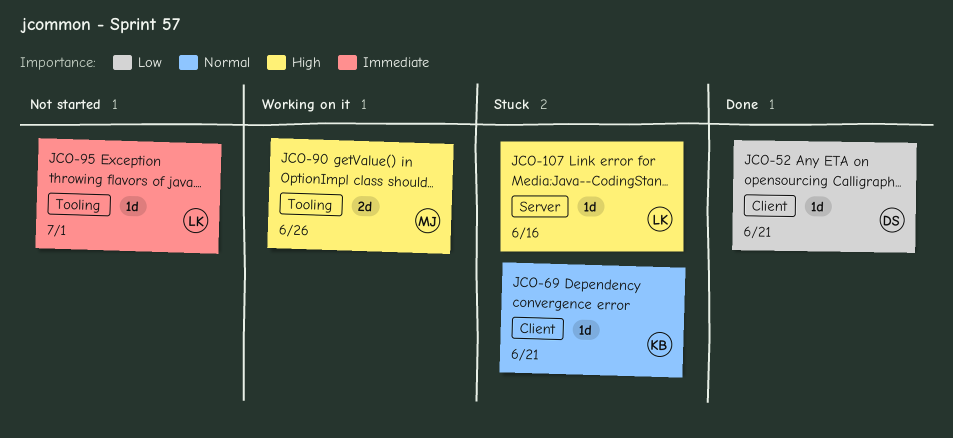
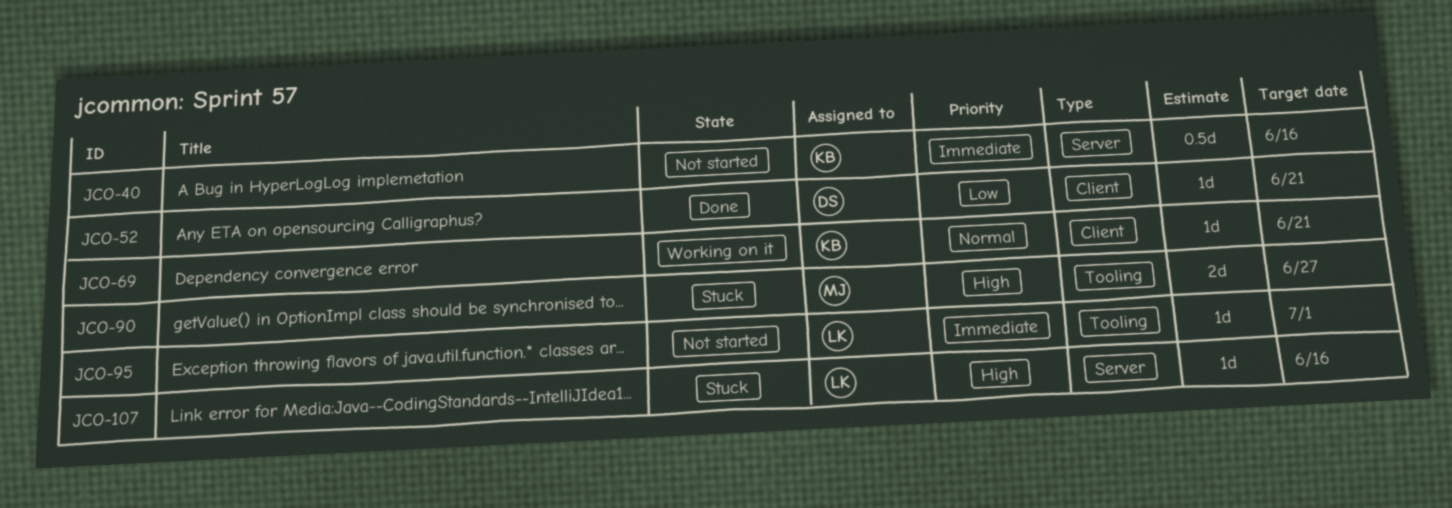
JCO-40: none -> present
JCO-69, status: Stuck -> Working on it
JCO-90, status: Working on it -> Stuck
JCO-90, due: Jun 26 -> Jun 27

